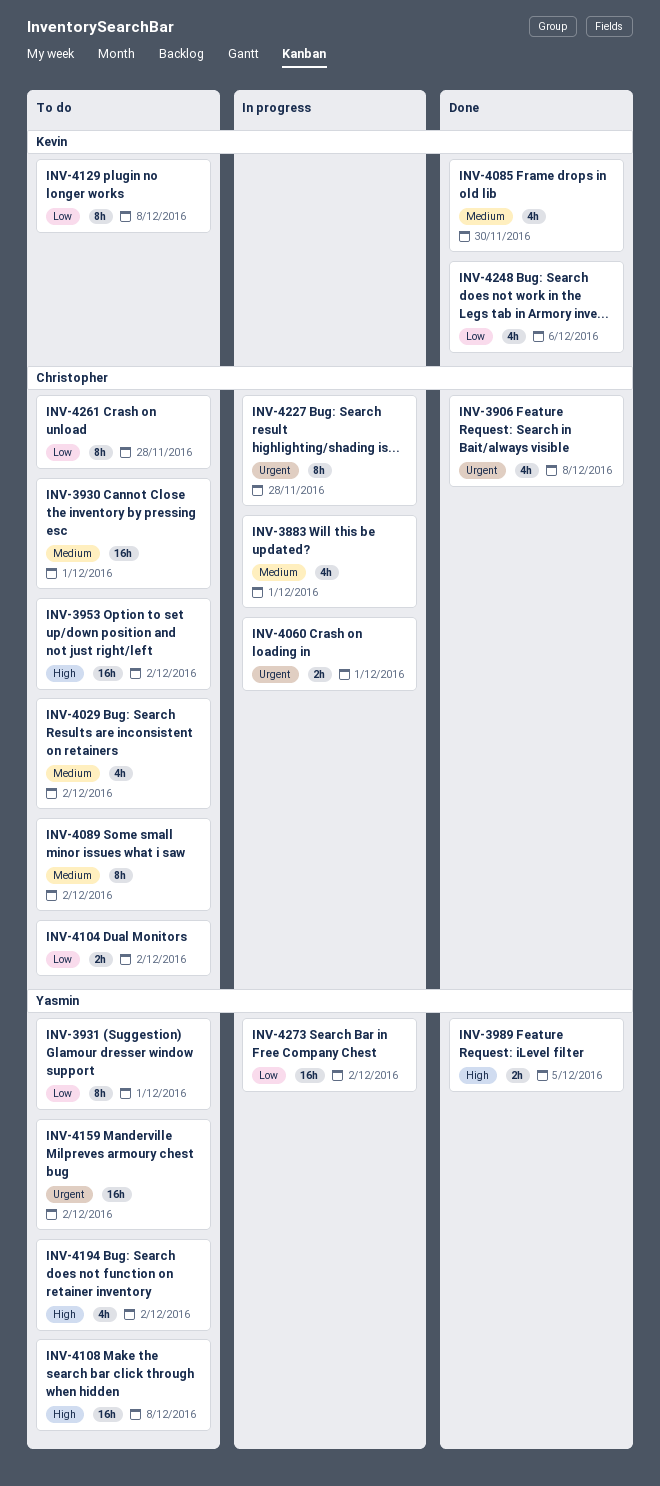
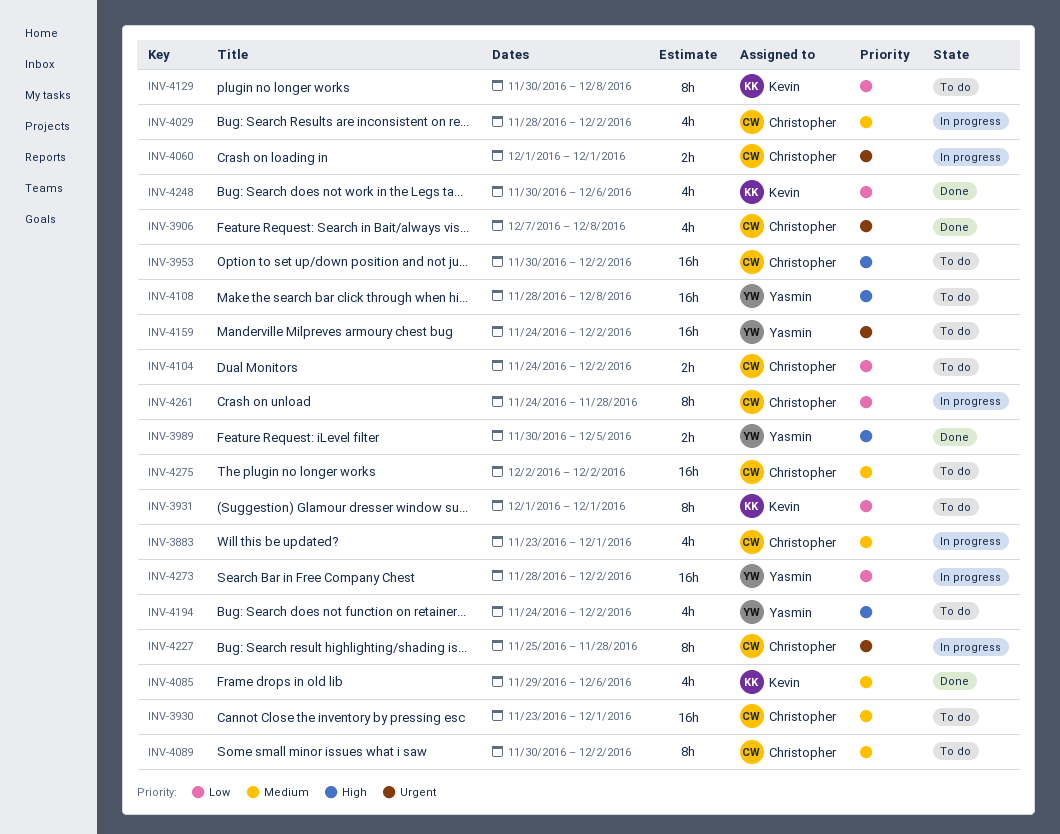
INV-3931, owner: Yasmin -> Kevin
INV-4029, status: To do -> In progress
INV-4085, due: Nov 30 -> Dec 6
INV-4261, status: To do -> In progress
INV-4275: none -> present

